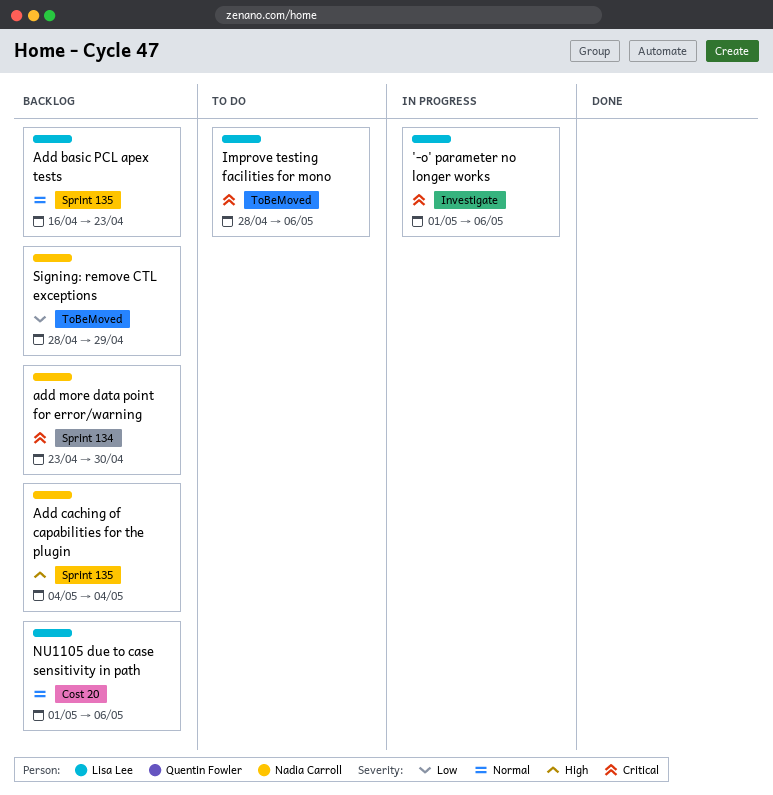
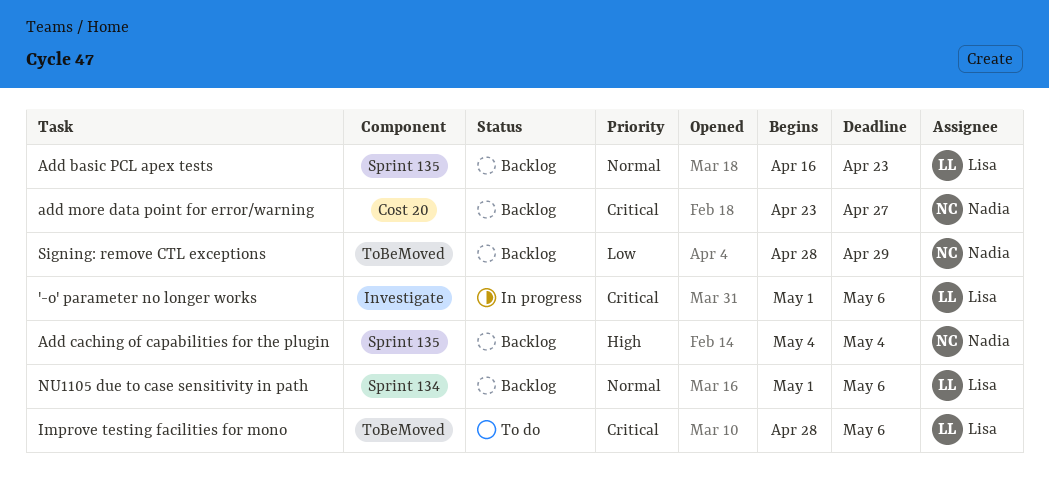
add more data point for error/warning, label: Sprint 134 -> Cost 20
add more data point for error/warning, due: Apr 30 -> Apr 27
NU1105 due to case sensitivity in path, label: Cost 20 -> Sprint 134

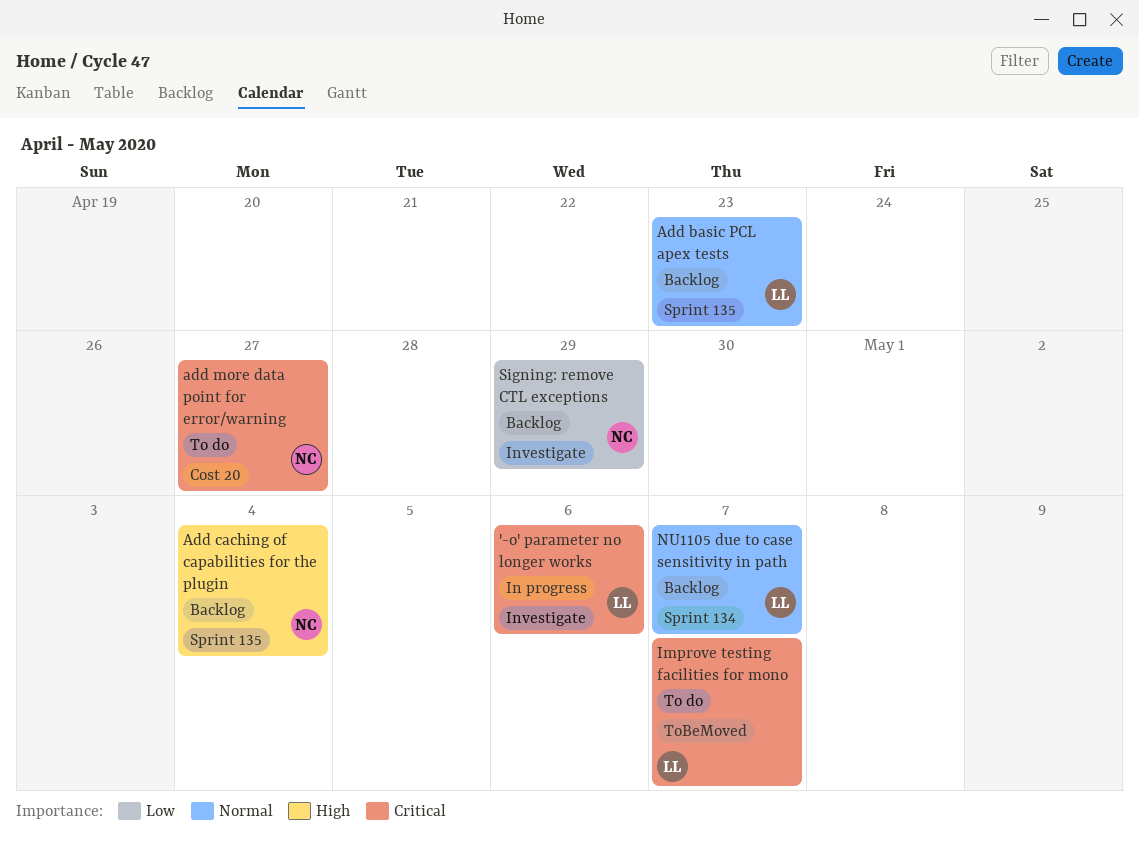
add more data point for error/warning, status: Backlog -> To do
Improve testing facilities for mono, due: May 6 -> May 7
NU1105 due to case sensitivity in path, due: May 6 -> May 7
Signing: remove CTL exceptions, label: ToBeMoved -> Investigate

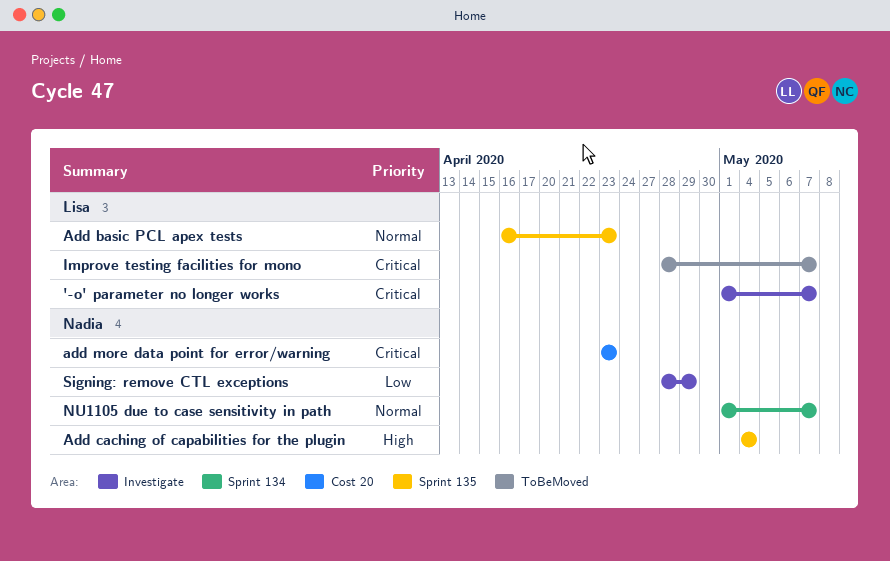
'-o' parameter no longer works, due: May 6 -> May 7
add more data point for error/warning, due: Apr 27 -> Apr 23
NU1105 due to case sensitivity in path, owner: Lisa -> Nadia

